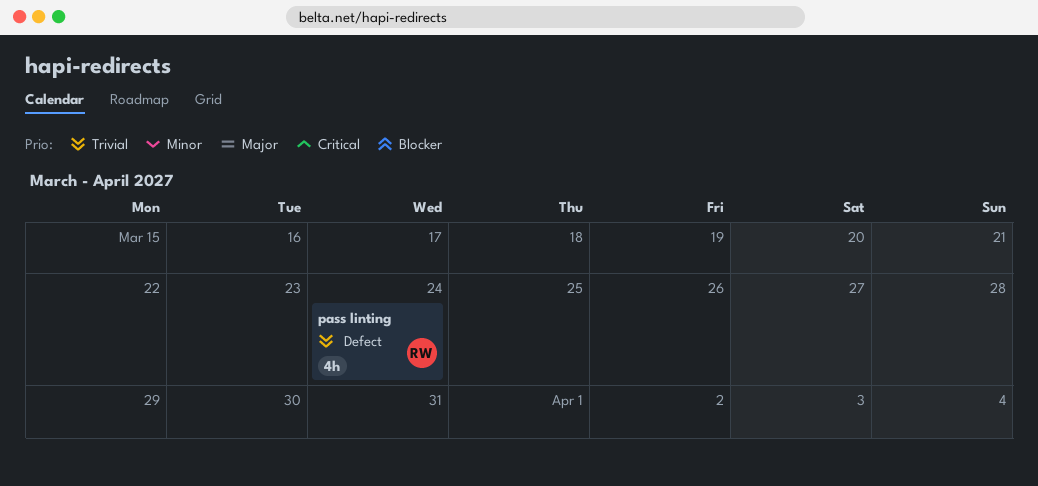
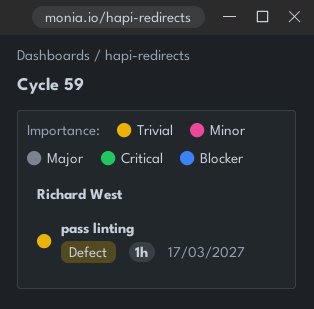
pass linting, estimate: 4h -> 1h
pass linting, due: Mar 24 -> Mar 17

